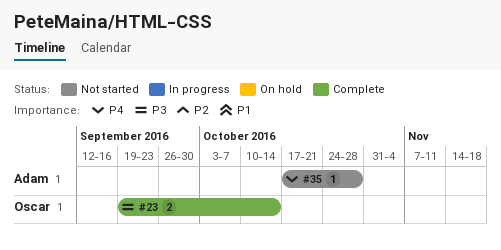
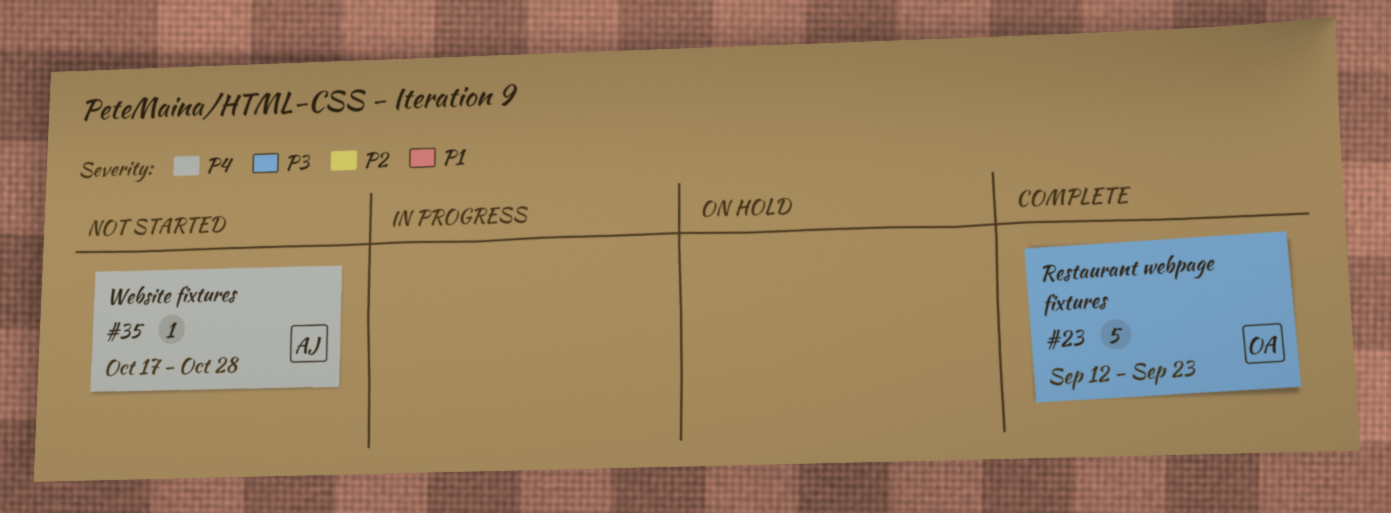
#23, estimate: 2 -> 5
#23, start: Sep 19 -> Sep 12
#23, due: Oct 14 -> Sep 23

